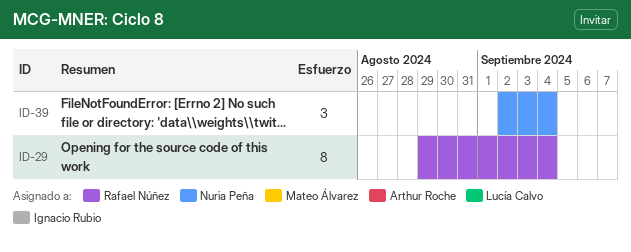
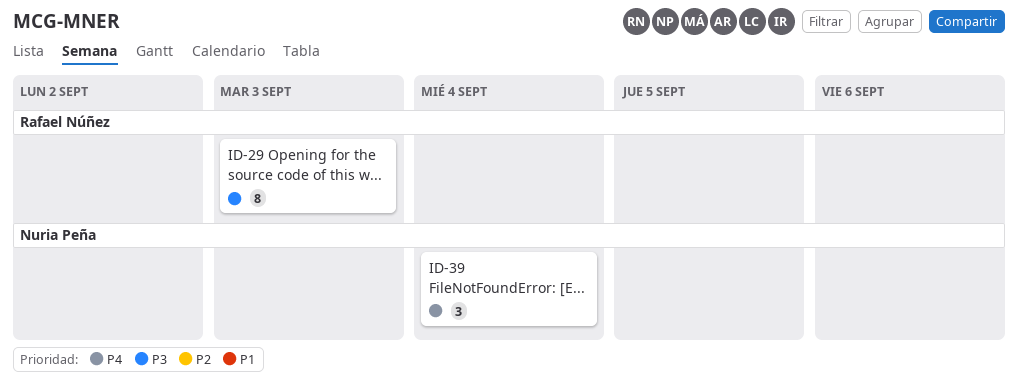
ID-29, due: Sep 4 -> Sep 3

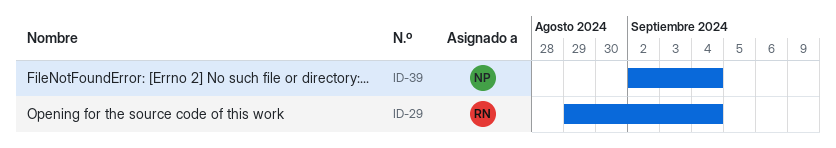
ID-29, due: Sep 3 -> Sep 4

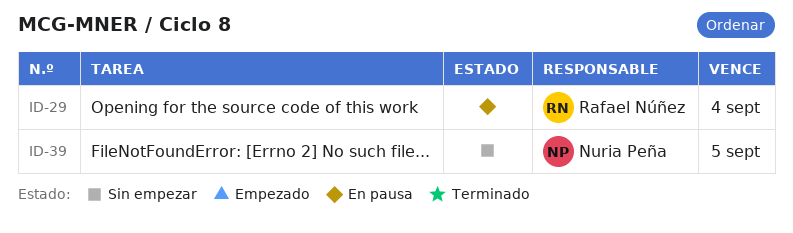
ID-39, due: Sep 4 -> Sep 5

